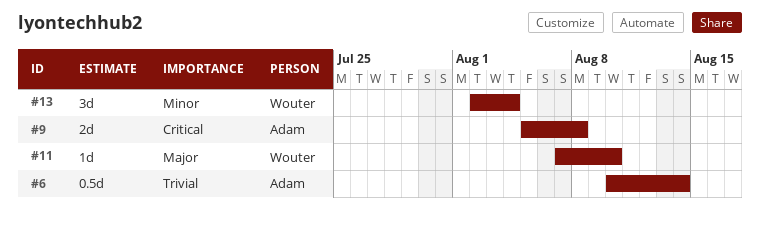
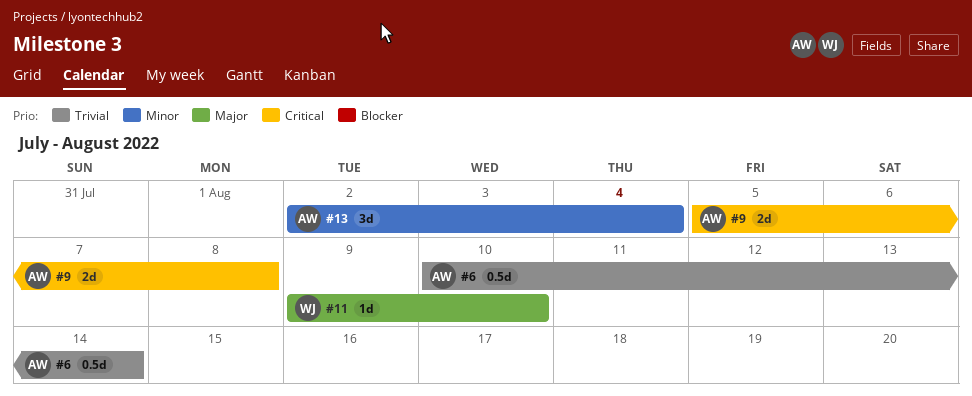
#11, start: Aug 7 -> Aug 9
#13, owner: Wouter -> Adam

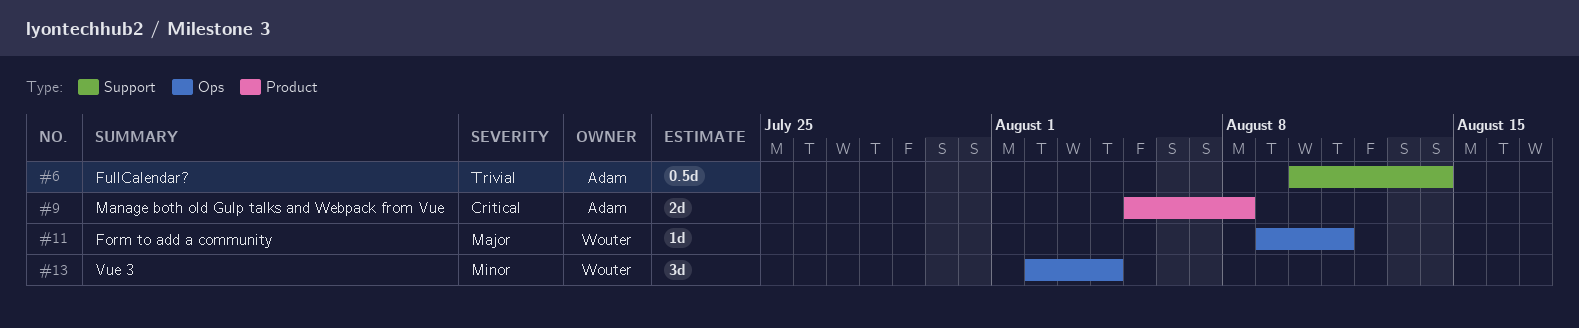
#11, due: Aug 10 -> Aug 11
#13, owner: Adam -> Wouter

